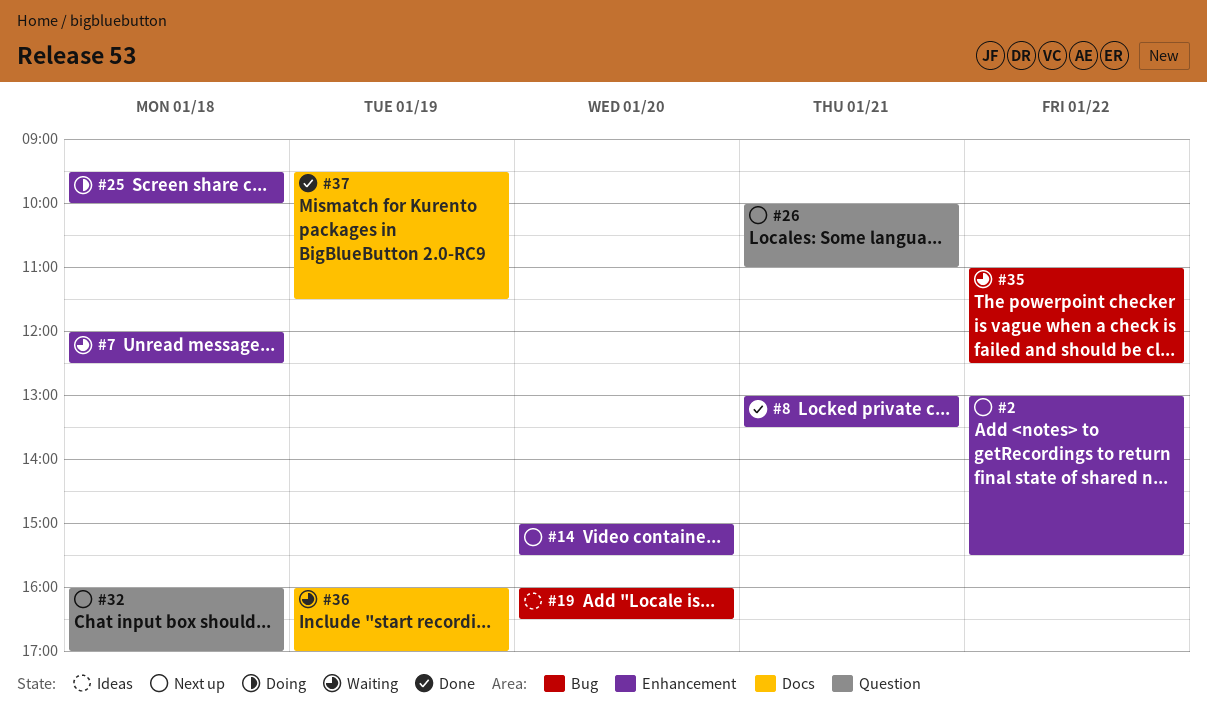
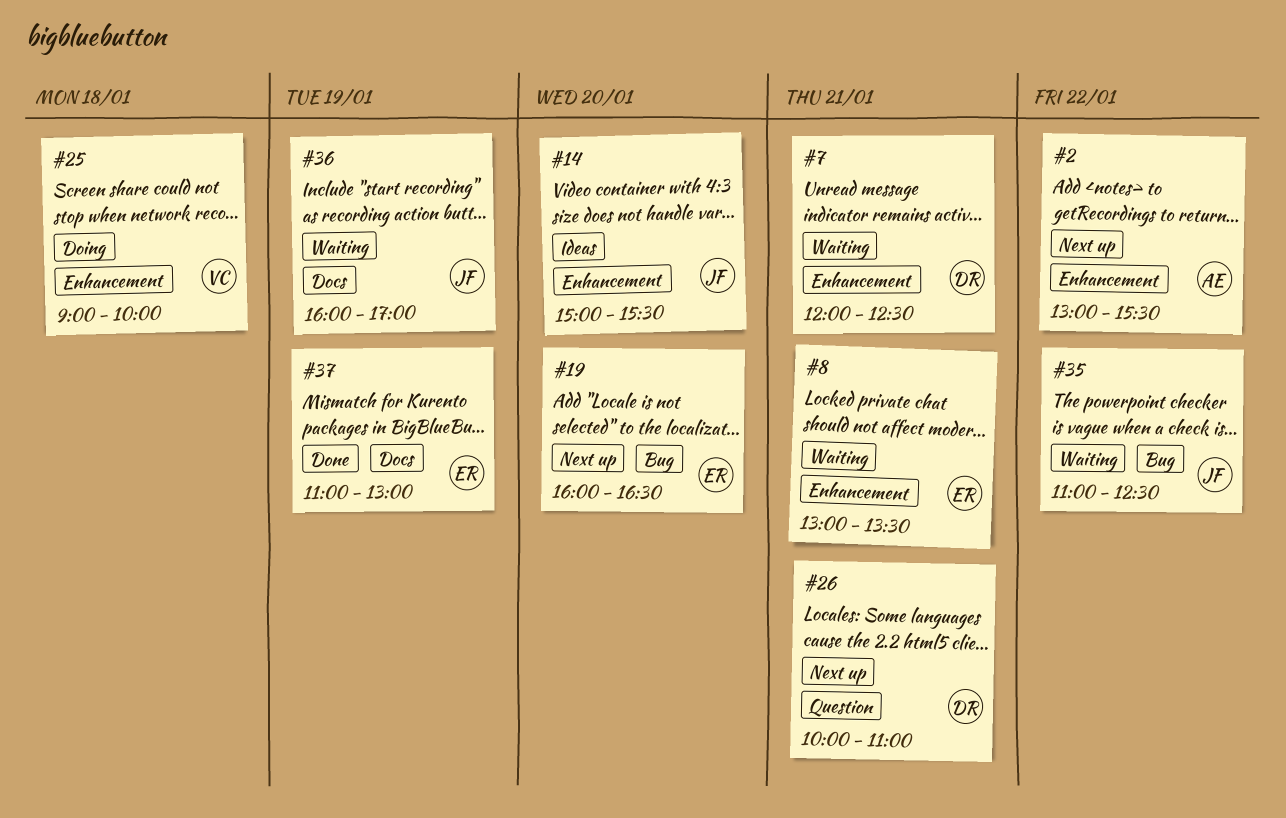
#7, day: Jan 18 -> Jan 21
#8, status: Done -> Waiting
#14, status: Next up -> Ideas
#19, status: Ideas -> Next up
#25, begins: 09:30 -> 09:00
#32: present -> none
#37, begins: 09:30 -> 11:00
#37, ends: 11:30 -> 13:00

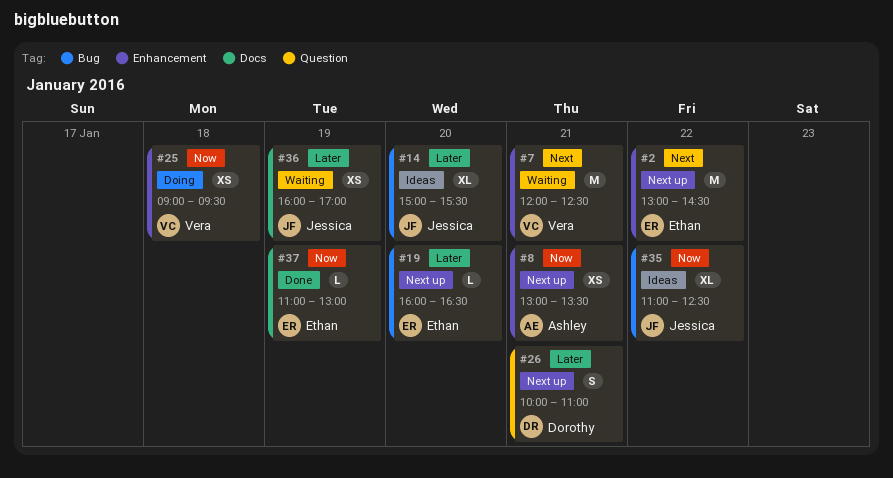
#2, owner: Ashley -> Ethan
#2, ends: 15:30 -> 14:30
#7, owner: Dorothy -> Vera
#8, status: Waiting -> Next up
#8, owner: Ethan -> Ashley
#14, label: Enhancement -> Bug
#25, ends: 10:00 -> 09:30
#35, status: Waiting -> Ideas

